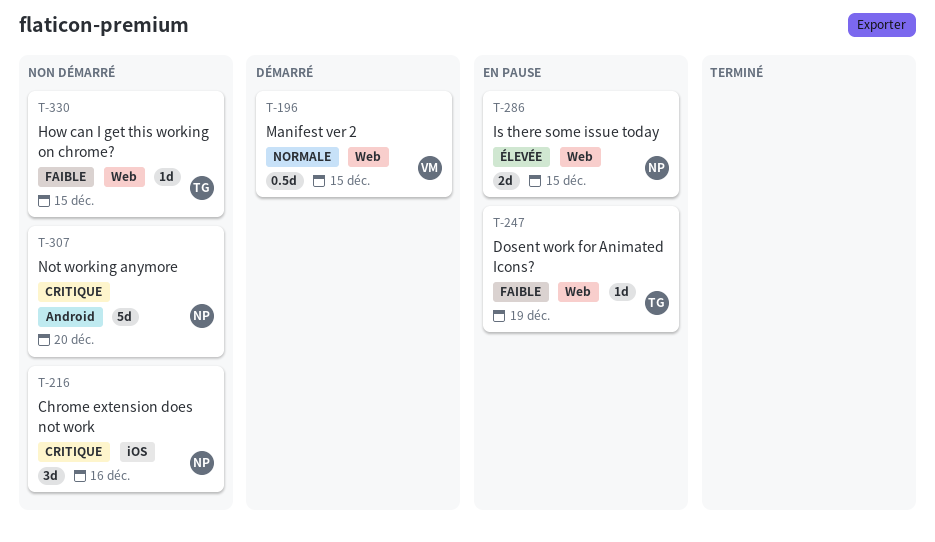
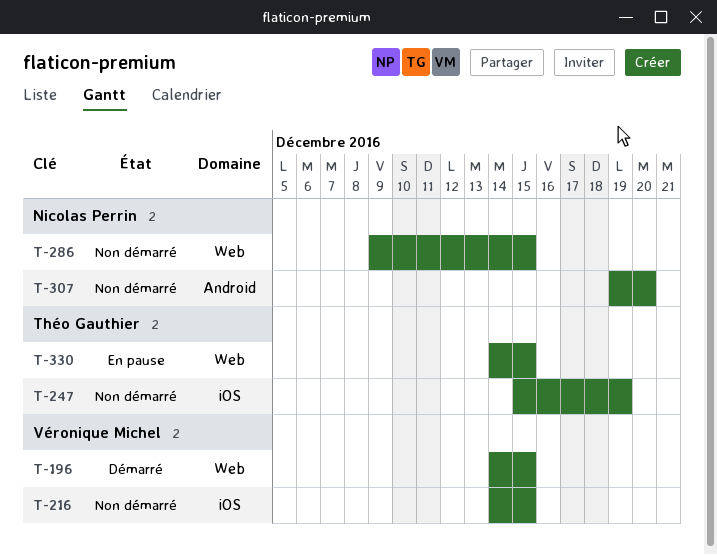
T-216, owner: Nicolas Perrin -> Véronique Michel
T-216, due: Dec 16 -> Dec 15
T-247, status: En pause -> Non démarré
T-247, label: Web -> iOS
T-286, status: En pause -> Non démarré
T-330, status: Non démarré -> En pause

